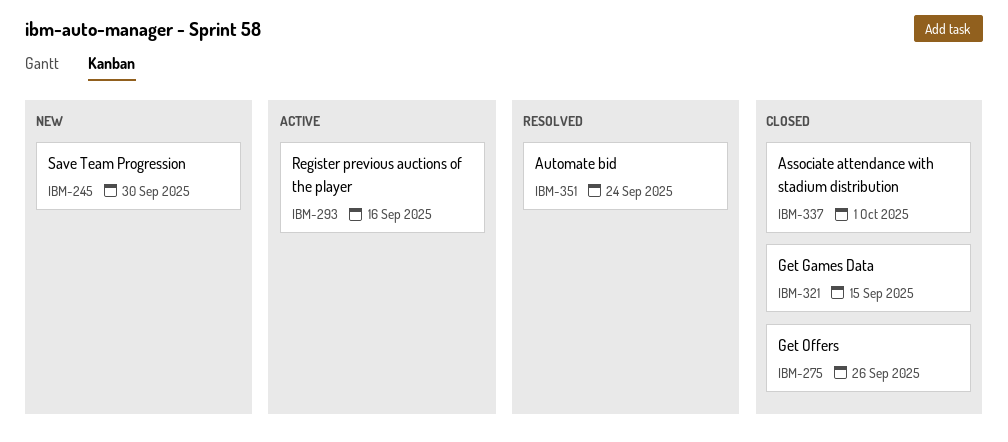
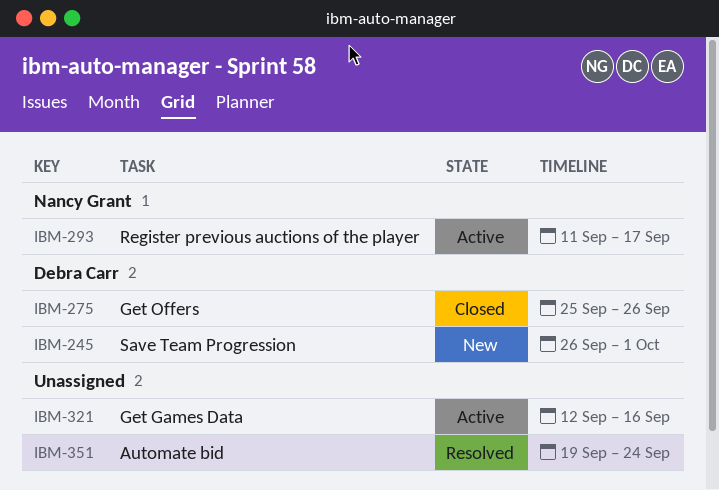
IBM-245, due: Sep 30 -> Oct 1
IBM-293, due: Sep 16 -> Sep 17
IBM-321, status: Closed -> Active
IBM-321, due: Sep 15 -> Sep 16
IBM-337: present -> none

